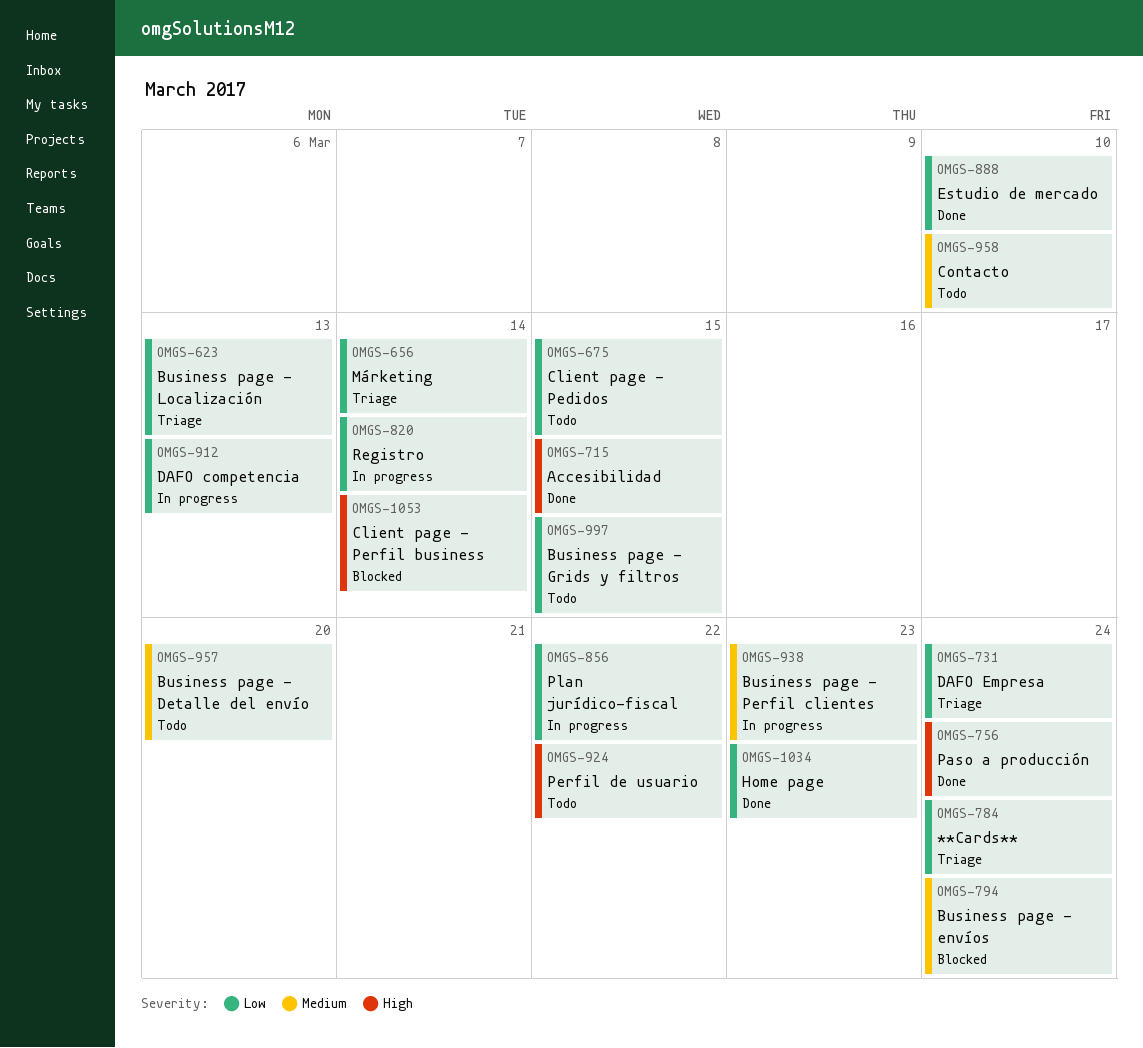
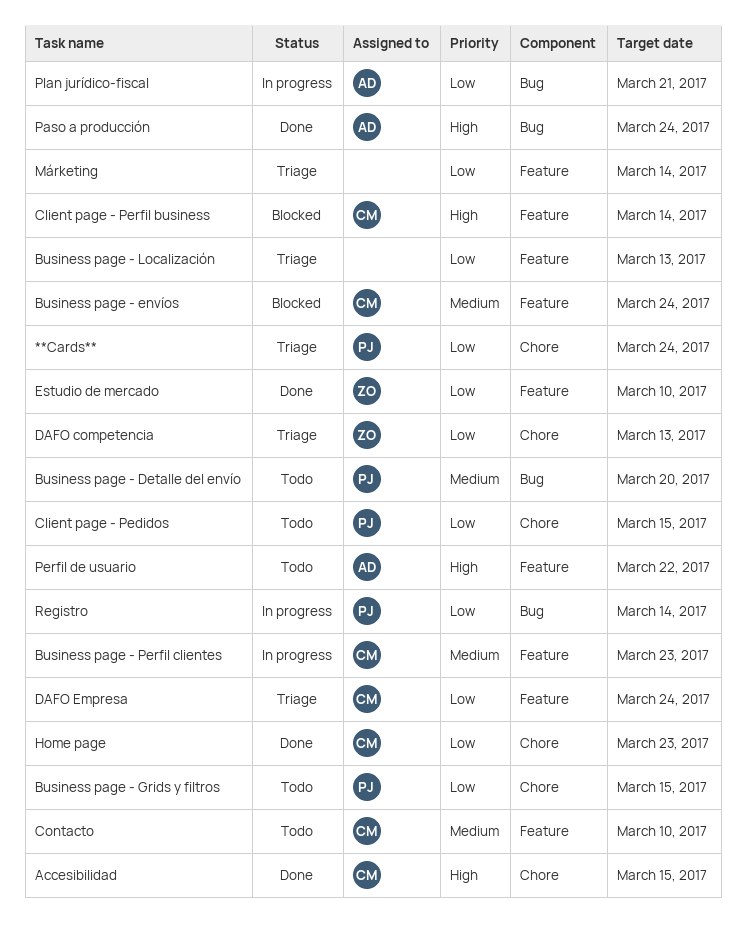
DAFO competencia, status: In progress -> Triage
Plan jurídico-fiscal, due: Mar 22 -> Mar 21

